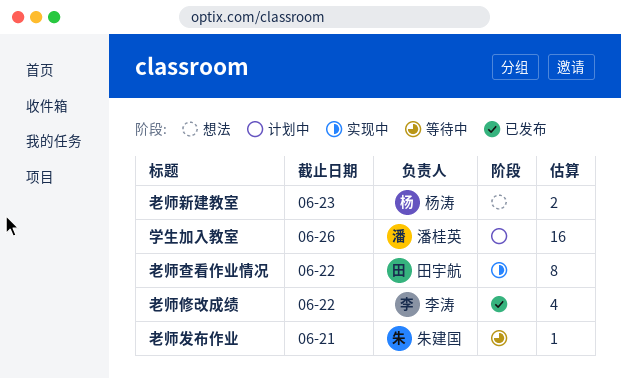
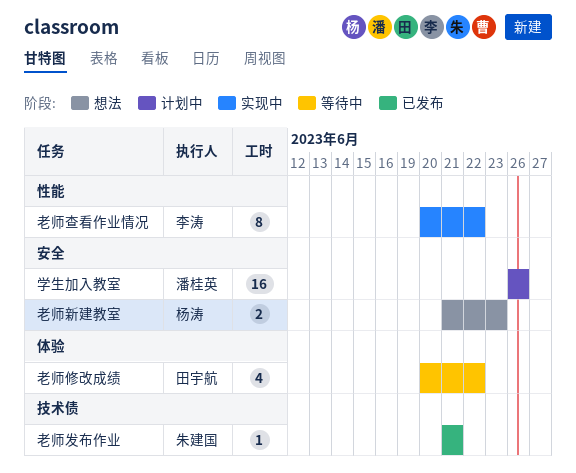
老师修改成绩, status: 已发布 -> 等待中
老师修改成绩, owner: 李涛 -> 田宇航
老师发布作业, status: 等待中 -> 已发布
老师查看作业情况, owner: 田宇航 -> 李涛

